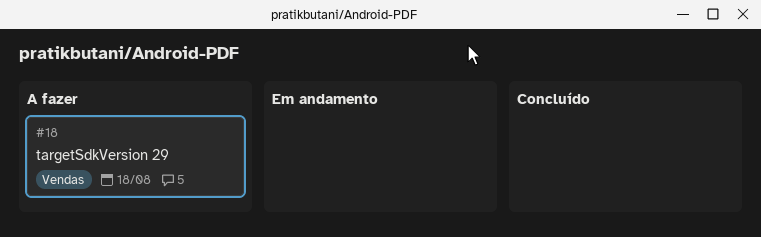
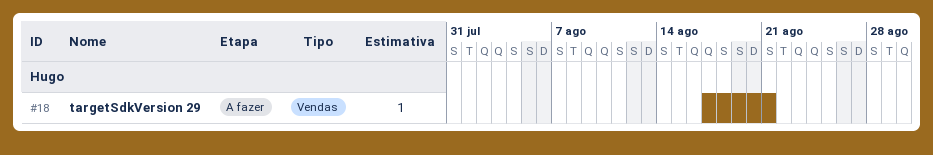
#18, due: Aug 18 -> Aug 21

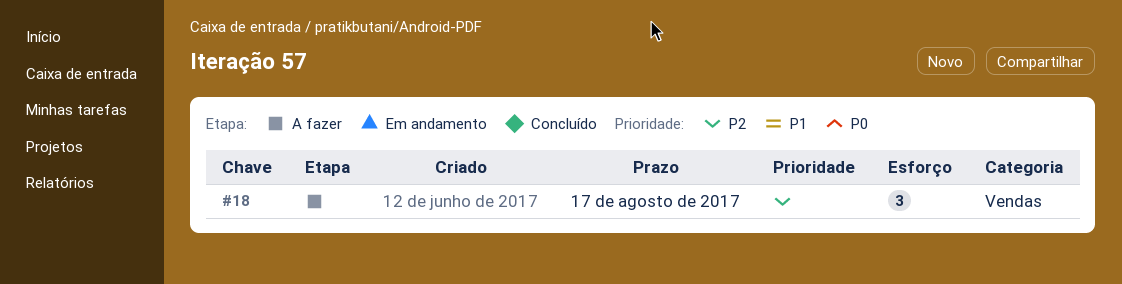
#18, estimate: 1 -> 3
#18, due: Aug 21 -> Aug 17

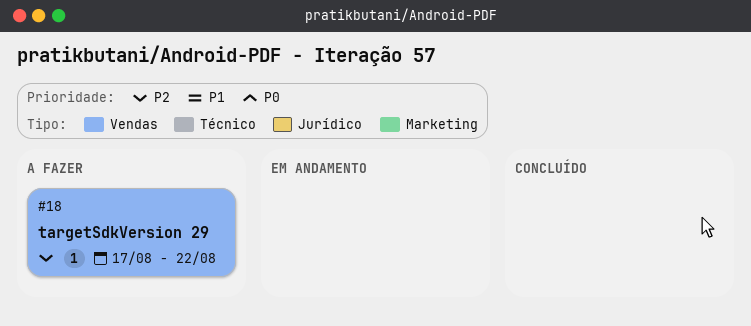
#18, estimate: 3 -> 1
#18, due: Aug 17 -> Aug 22

